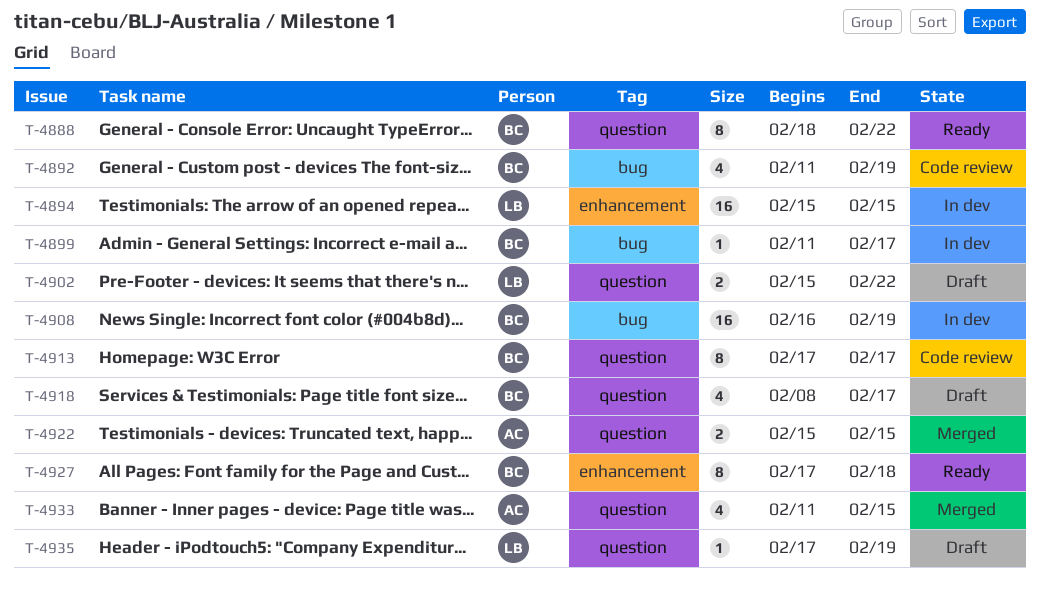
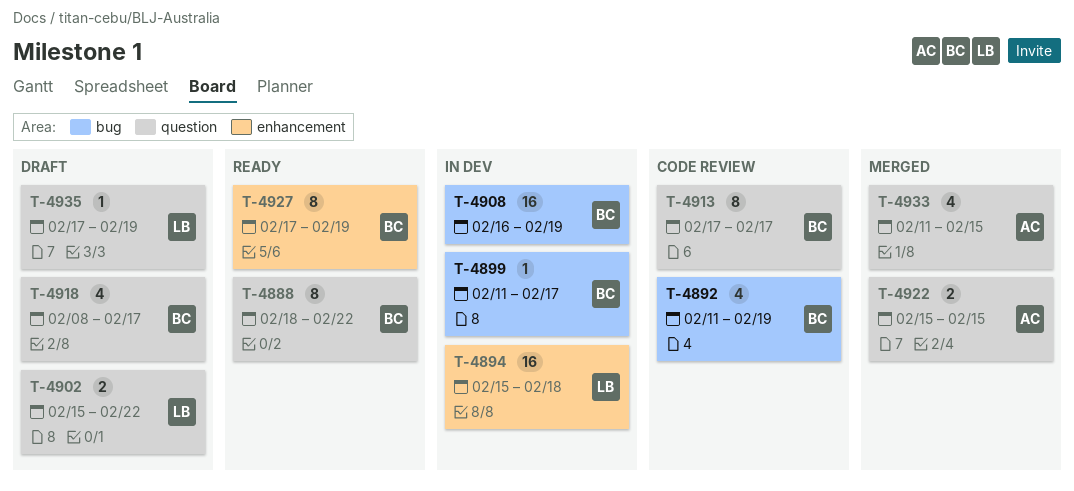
T-4894, due: Feb 15 -> Feb 18
T-4927, due: Feb 18 -> Feb 19

